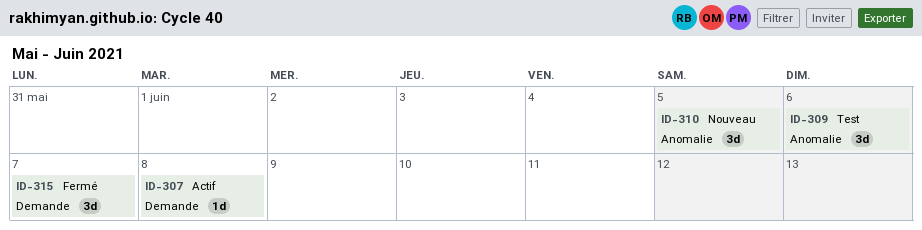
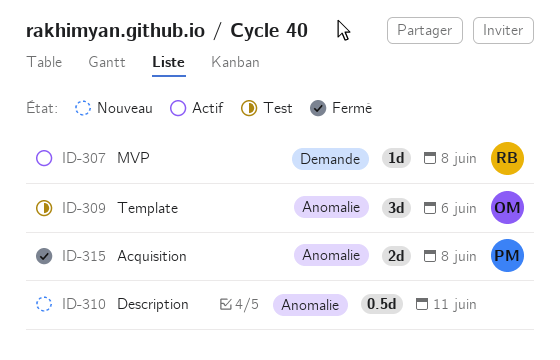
ID-310, estimate: 3d -> 0.5d
ID-310, due: Jun 5 -> Jun 11
ID-315, label: Demande -> Anomalie
ID-315, estimate: 3d -> 2d
ID-315, due: Jun 7 -> Jun 8

